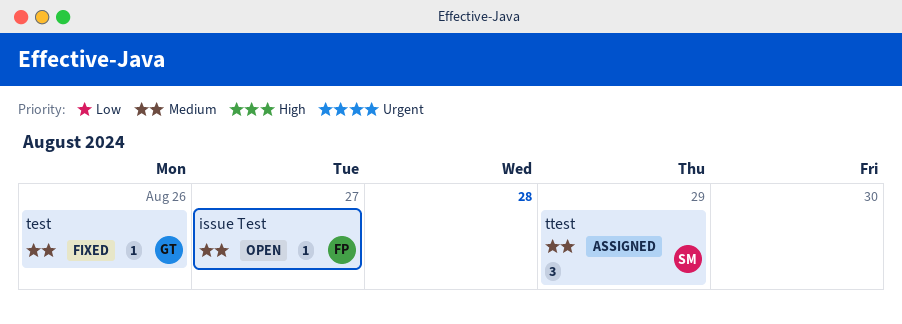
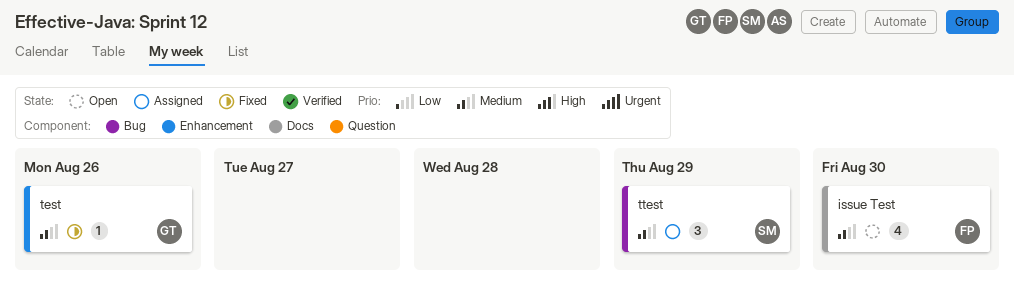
issue Test, estimate: 1 -> 4
issue Test, due: Aug 27 -> Aug 30

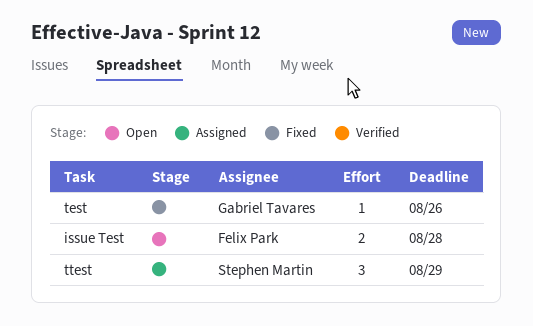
issue Test, estimate: 4 -> 2
issue Test, due: Aug 30 -> Aug 28

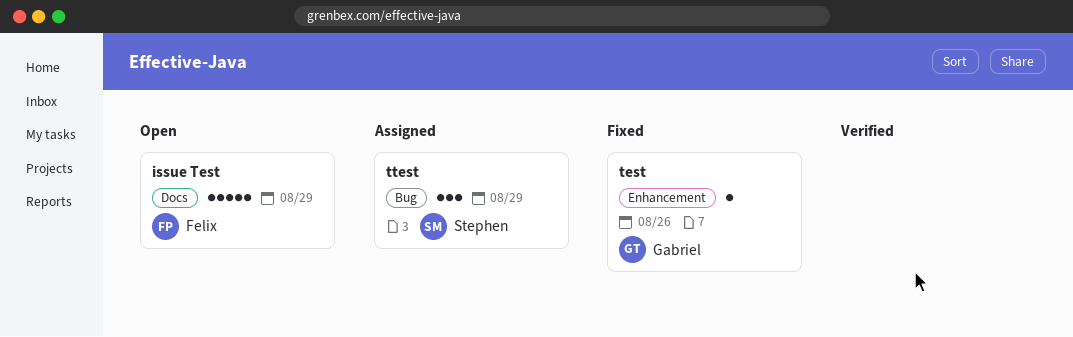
issue Test, estimate: 2 -> 5
issue Test, due: Aug 28 -> Aug 29

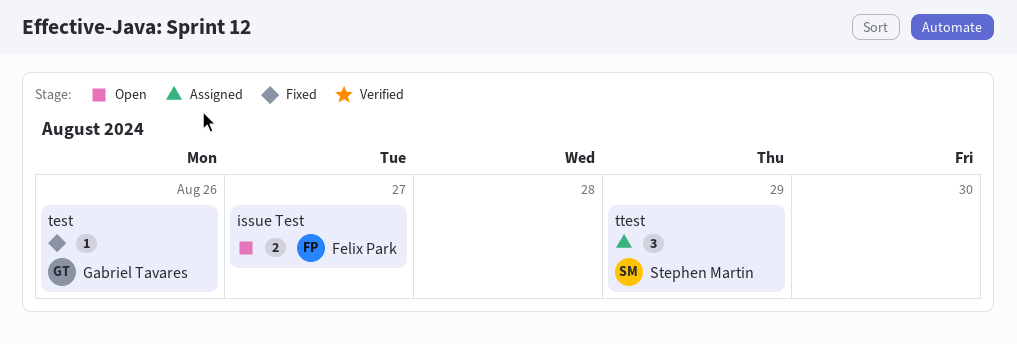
issue Test, estimate: 5 -> 2
issue Test, due: Aug 29 -> Aug 27

